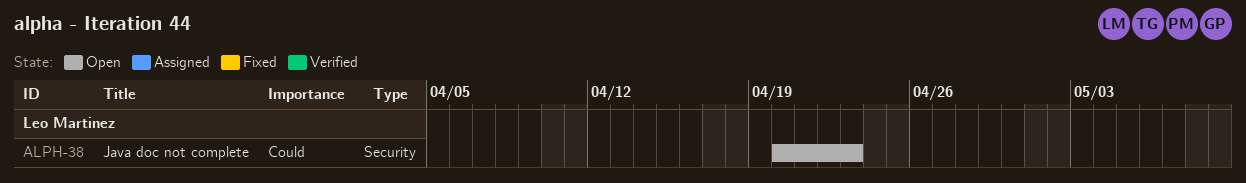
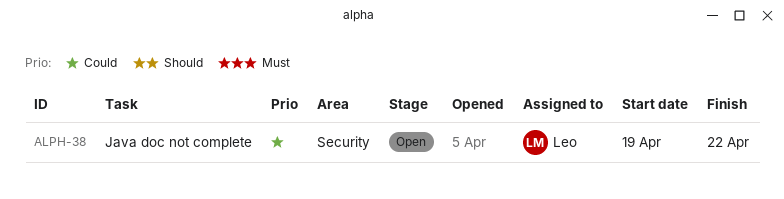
ALPH-38, start: Apr 20 -> Apr 19
ALPH-38, due: Apr 23 -> Apr 22

